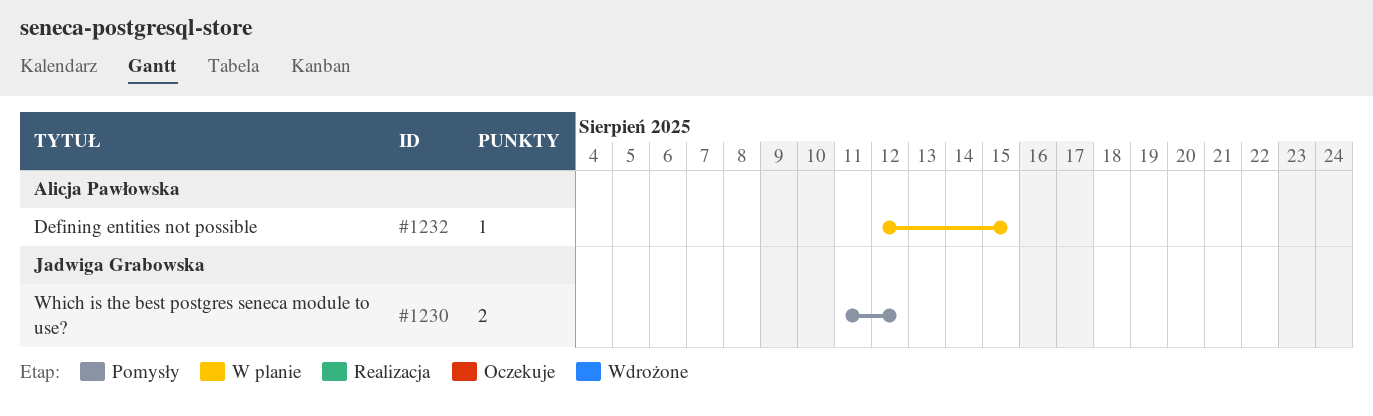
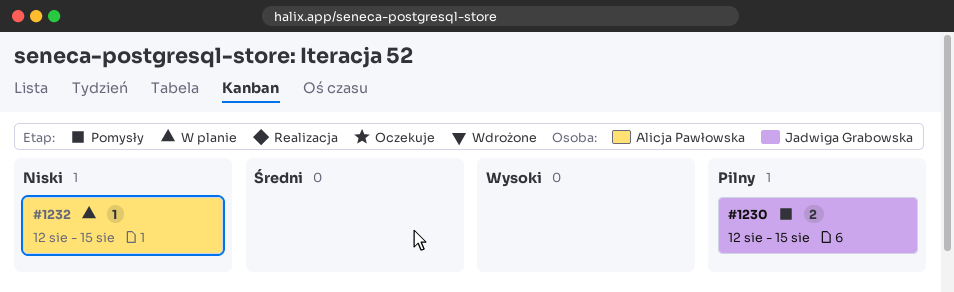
#1230, start: Aug 11 -> Aug 12
#1230, due: Aug 12 -> Aug 15

